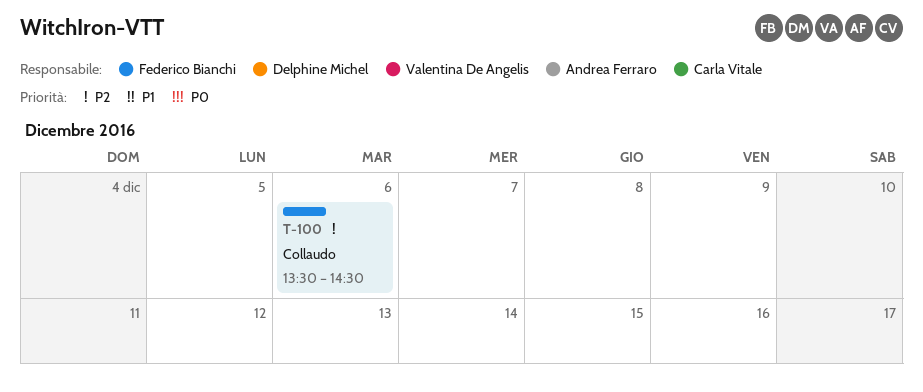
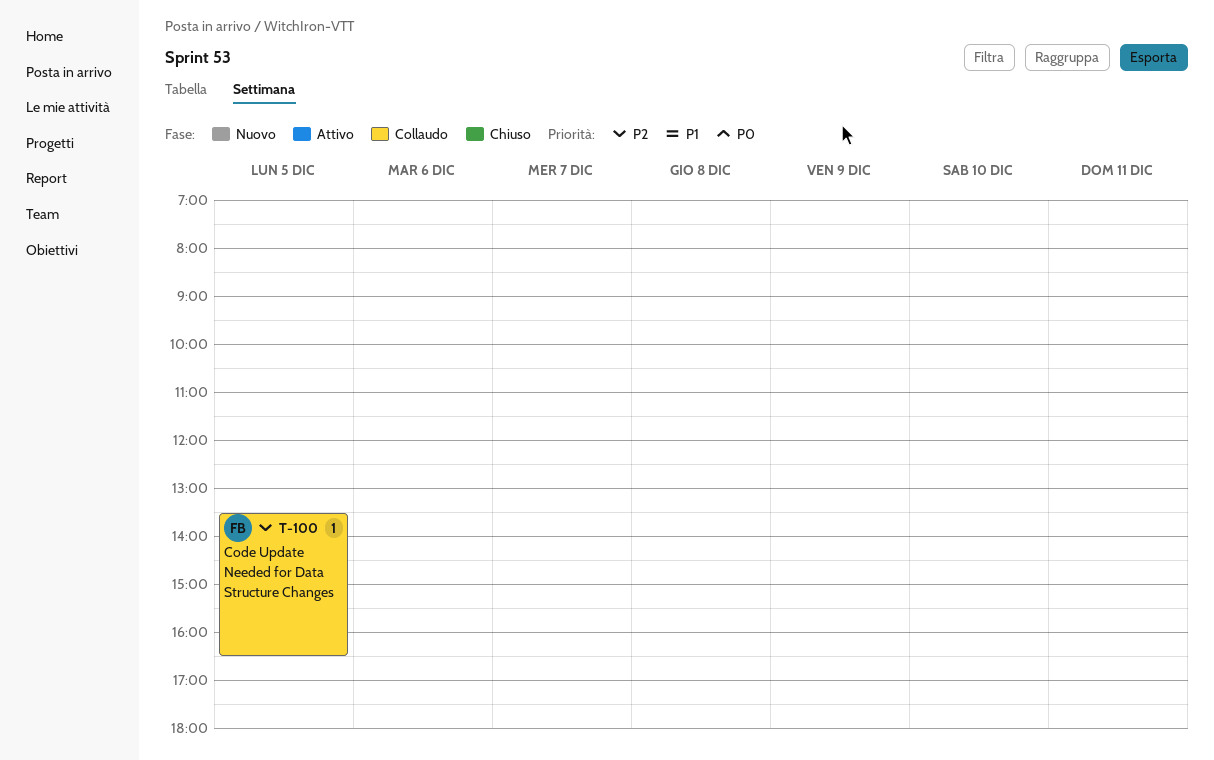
T-100, day: Dec 6 -> Dec 5
T-100, ends: 14:30 -> 16:30

